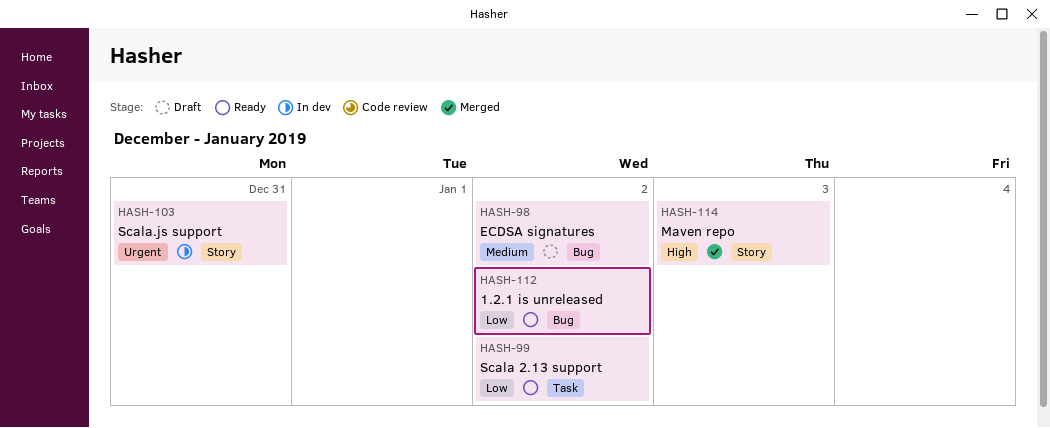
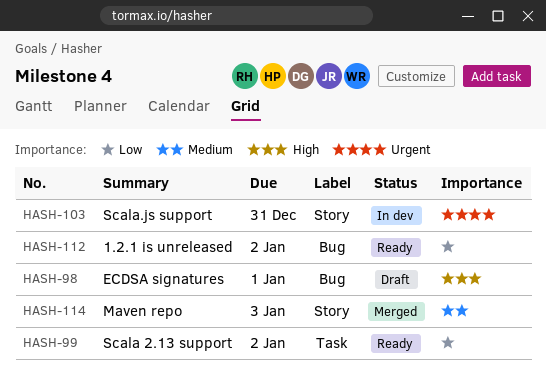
HASH-98, priority: Medium -> High
HASH-98, due: Jan 2 -> Jan 1
HASH-114, priority: High -> Medium

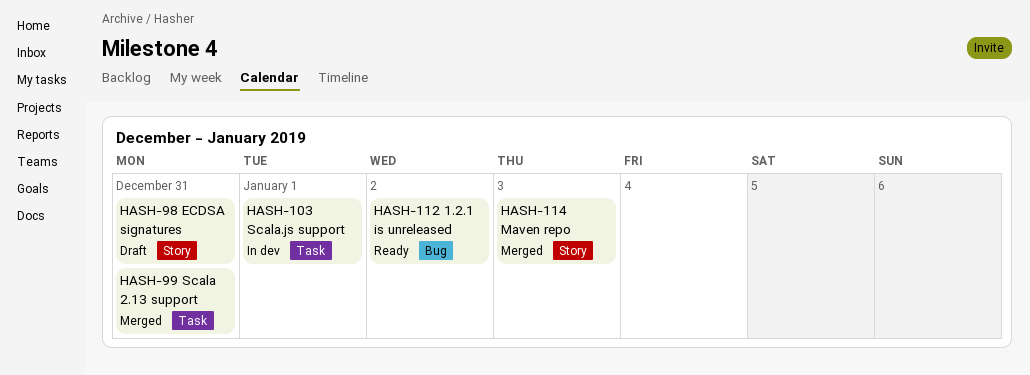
HASH-98, label: Bug -> Story
HASH-98, due: Jan 1 -> Dec 31
HASH-99, status: Ready -> Merged
HASH-99, due: Jan 2 -> Dec 31
HASH-103, label: Story -> Task
HASH-103, due: Dec 31 -> Jan 1

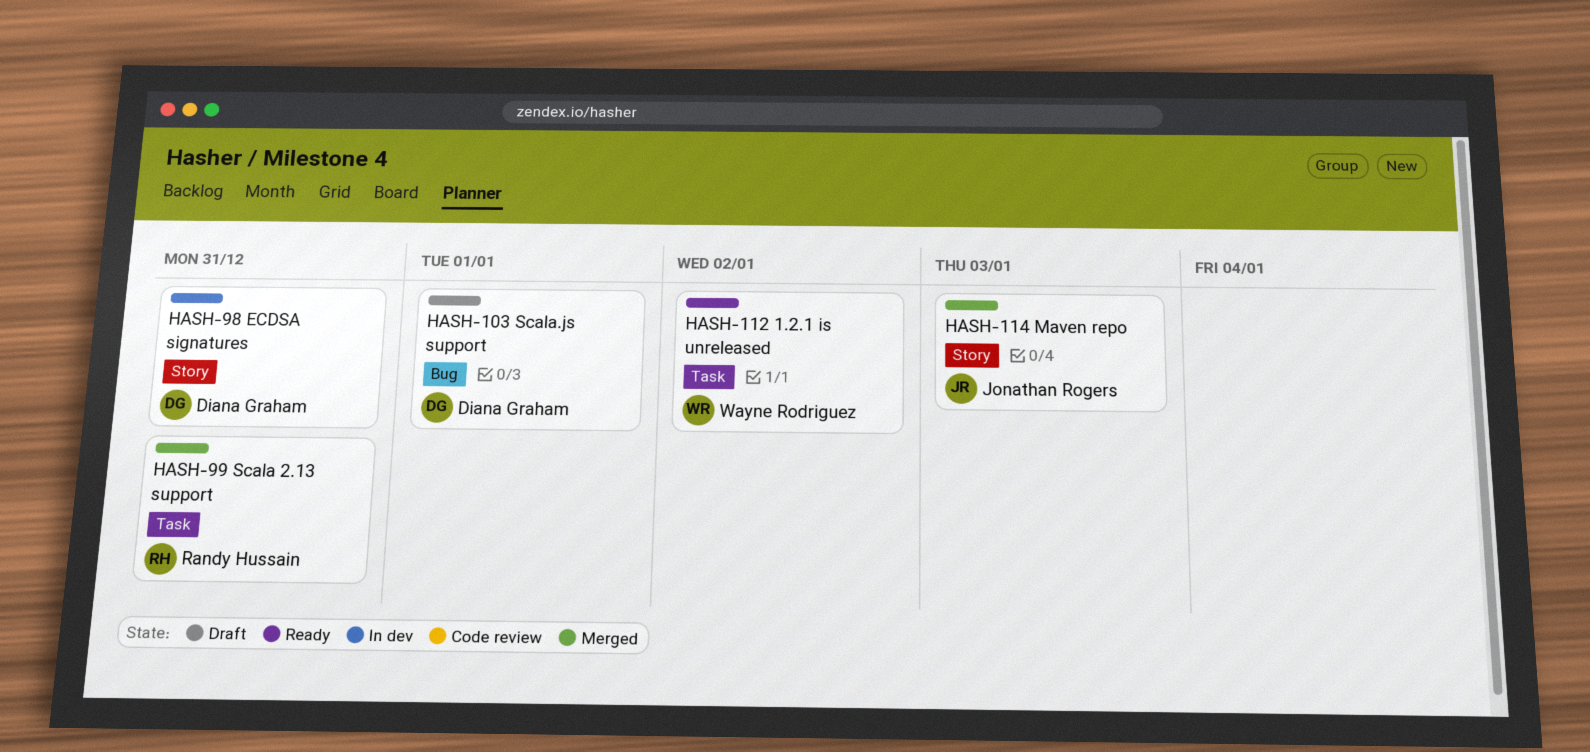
HASH-98, status: Draft -> In dev
HASH-103, status: In dev -> Draft
HASH-103, label: Task -> Bug
HASH-112, label: Bug -> Task

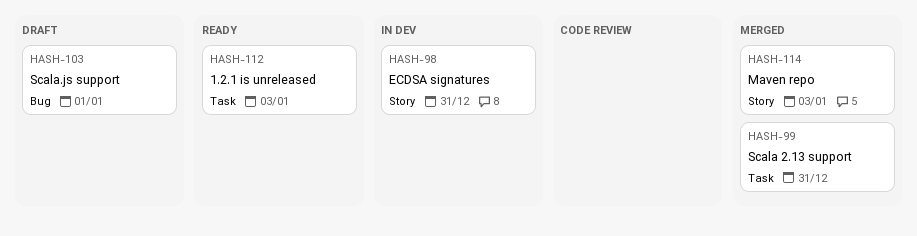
HASH-112, due: Jan 2 -> Jan 3

